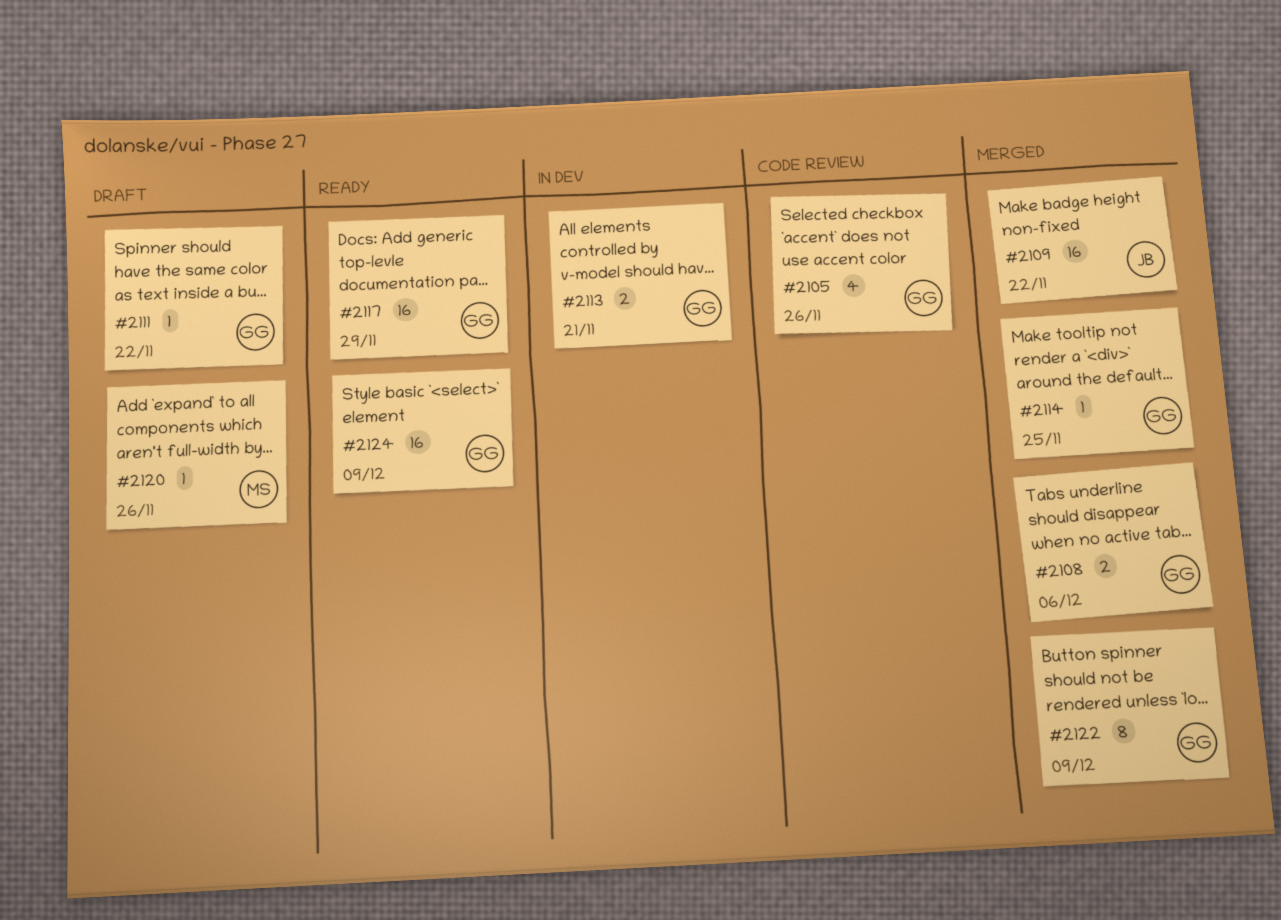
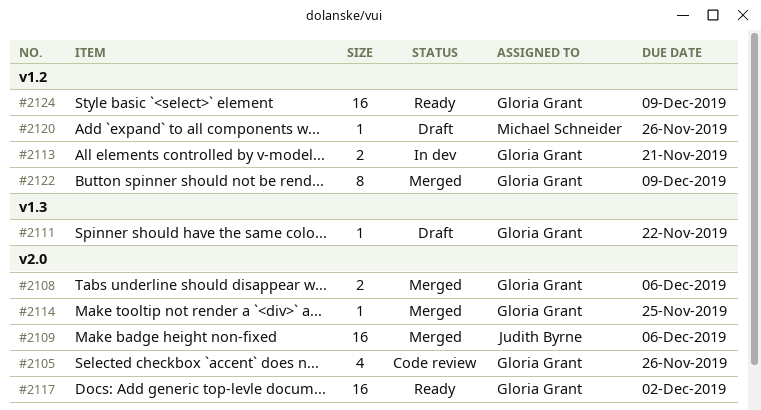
#2109, due: Nov 22 -> Dec 6
#2117, due: Nov 29 -> Dec 2

